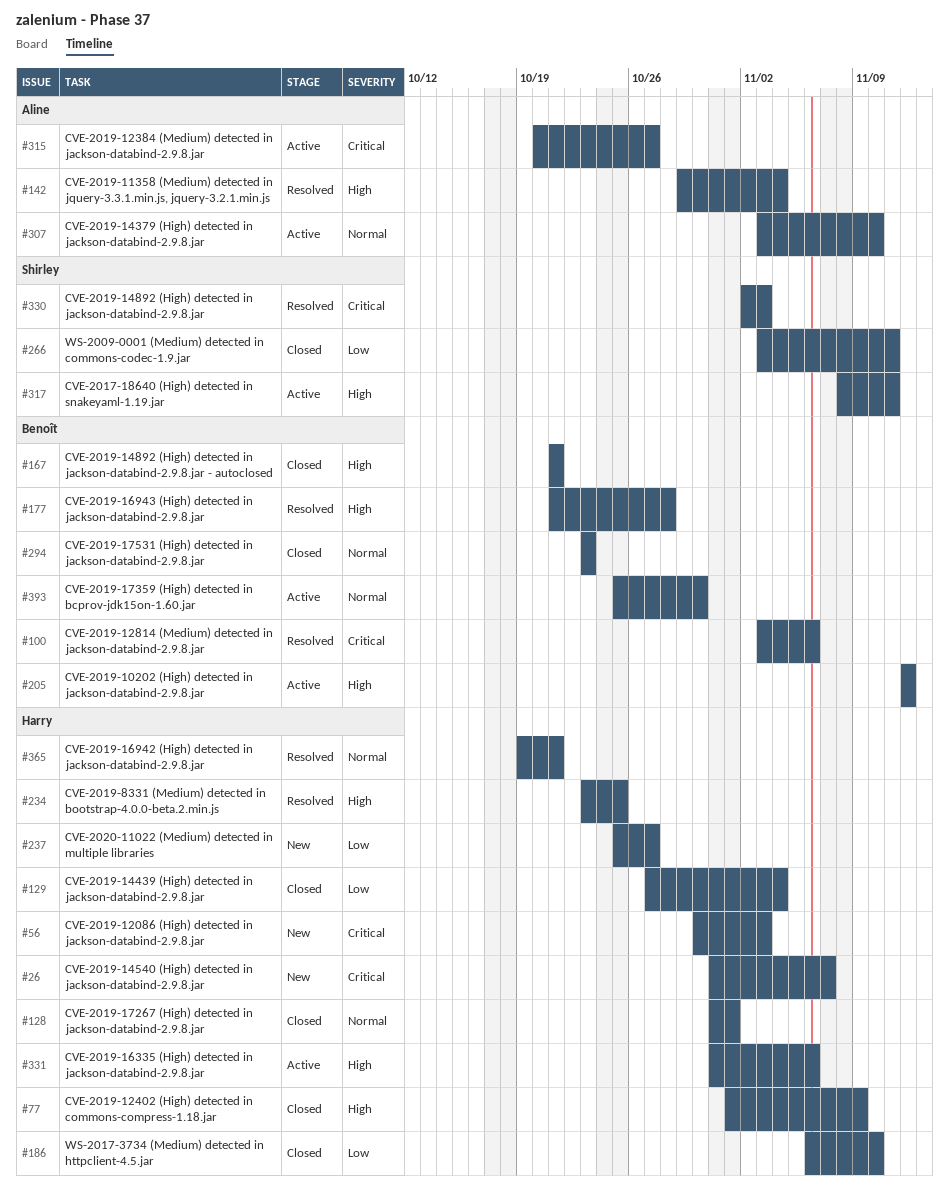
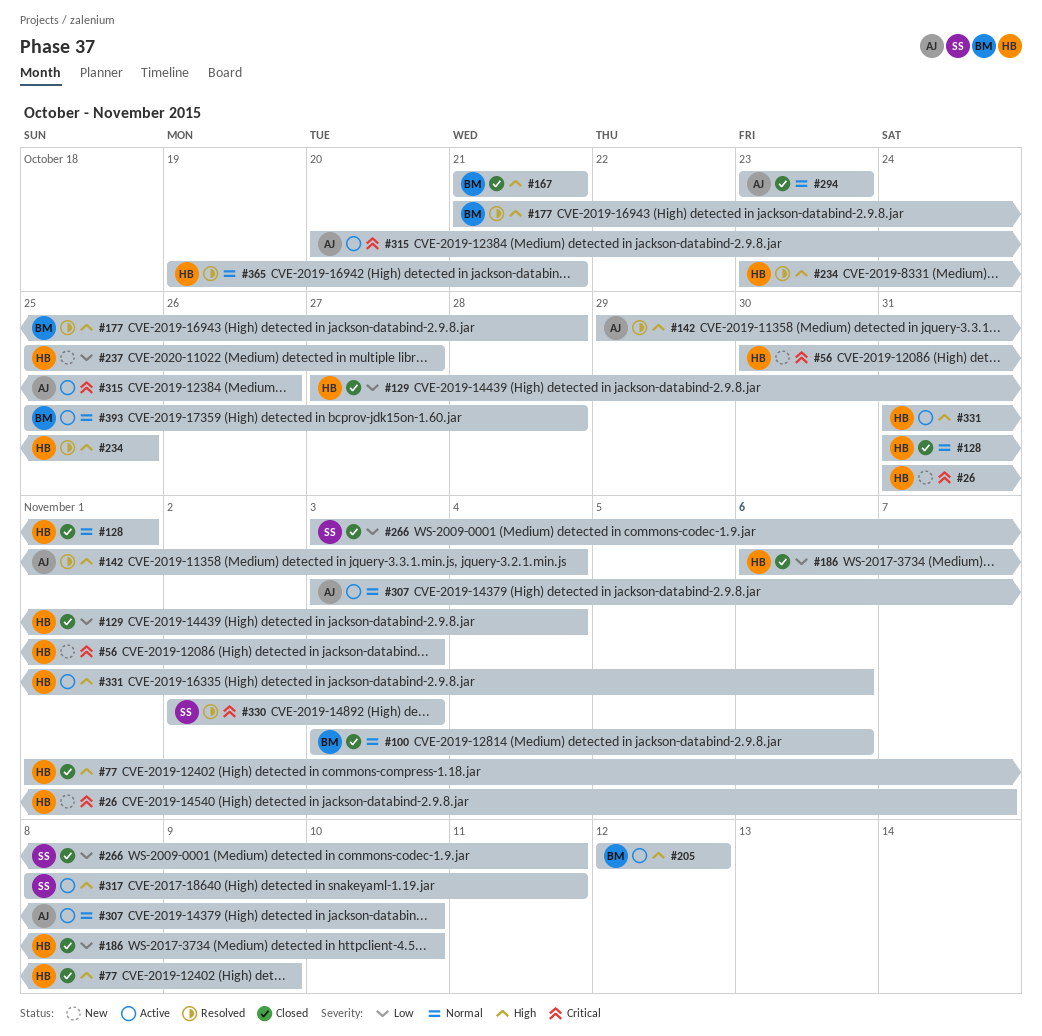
#100, status: Resolved -> Closed
#100, priority: Critical -> Normal
#294, owner: Benoît -> Aline
#315, due: Oct 27 -> Oct 26
#393, due: Oct 30 -> Oct 28

